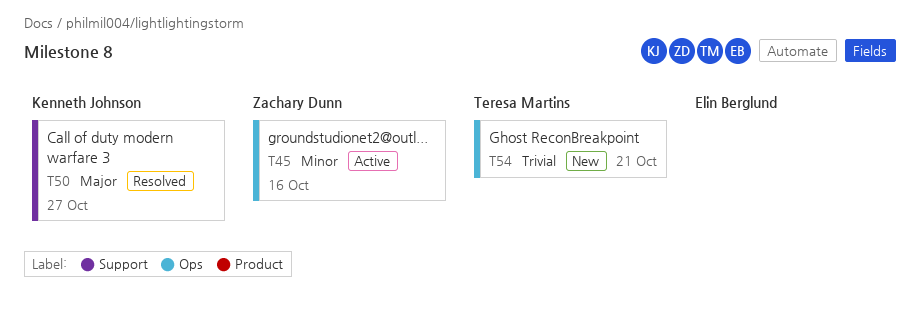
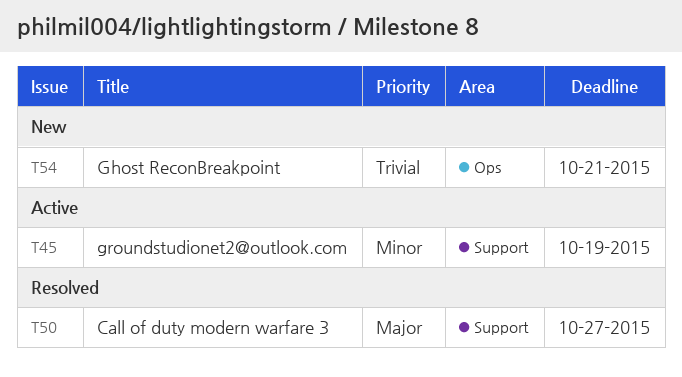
T45, label: Ops -> Support
T45, due: Oct 16 -> Oct 19

